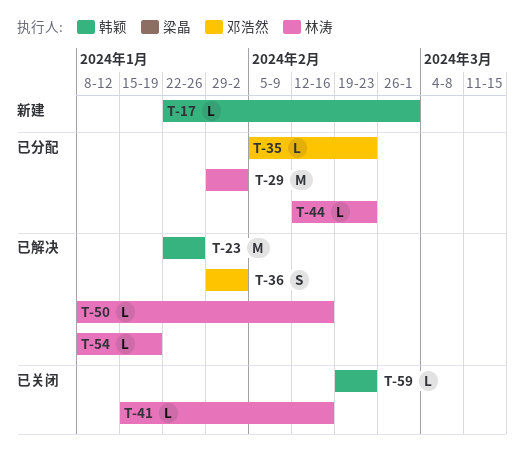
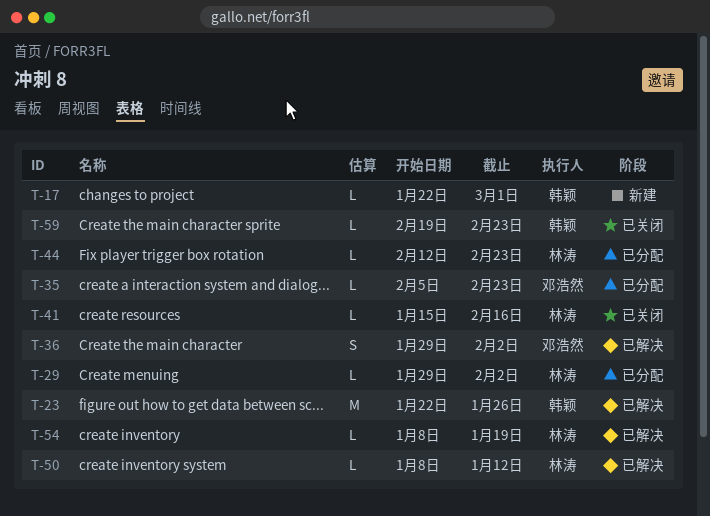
T-29, estimate: M -> L
T-50, due: Feb 16 -> Jan 12

